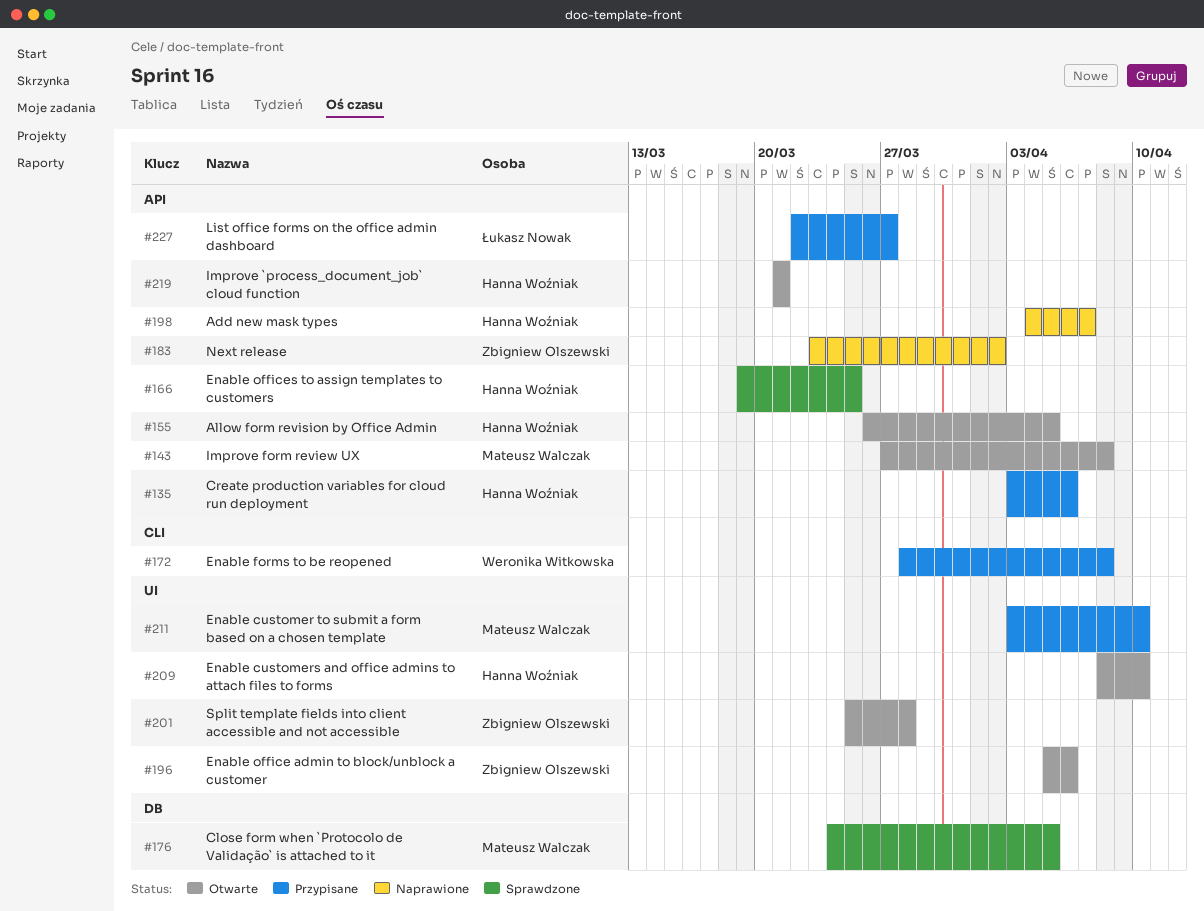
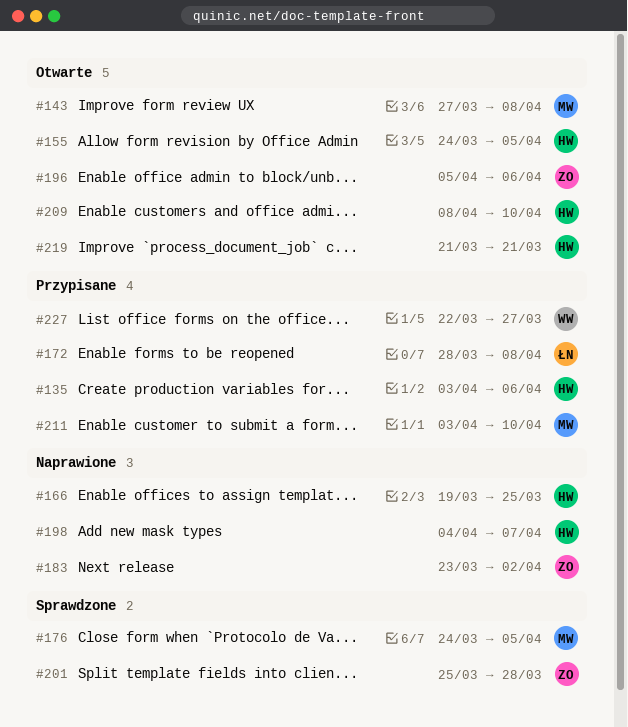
#155, start: Mar 26 -> Mar 24
#166, status: Sprawdzone -> Naprawione
#172, owner: Weronika Witkowska -> Łukasz Nowak
#201, status: Otwarte -> Sprawdzone
#227, owner: Łukasz Nowak -> Weronika Witkowska

